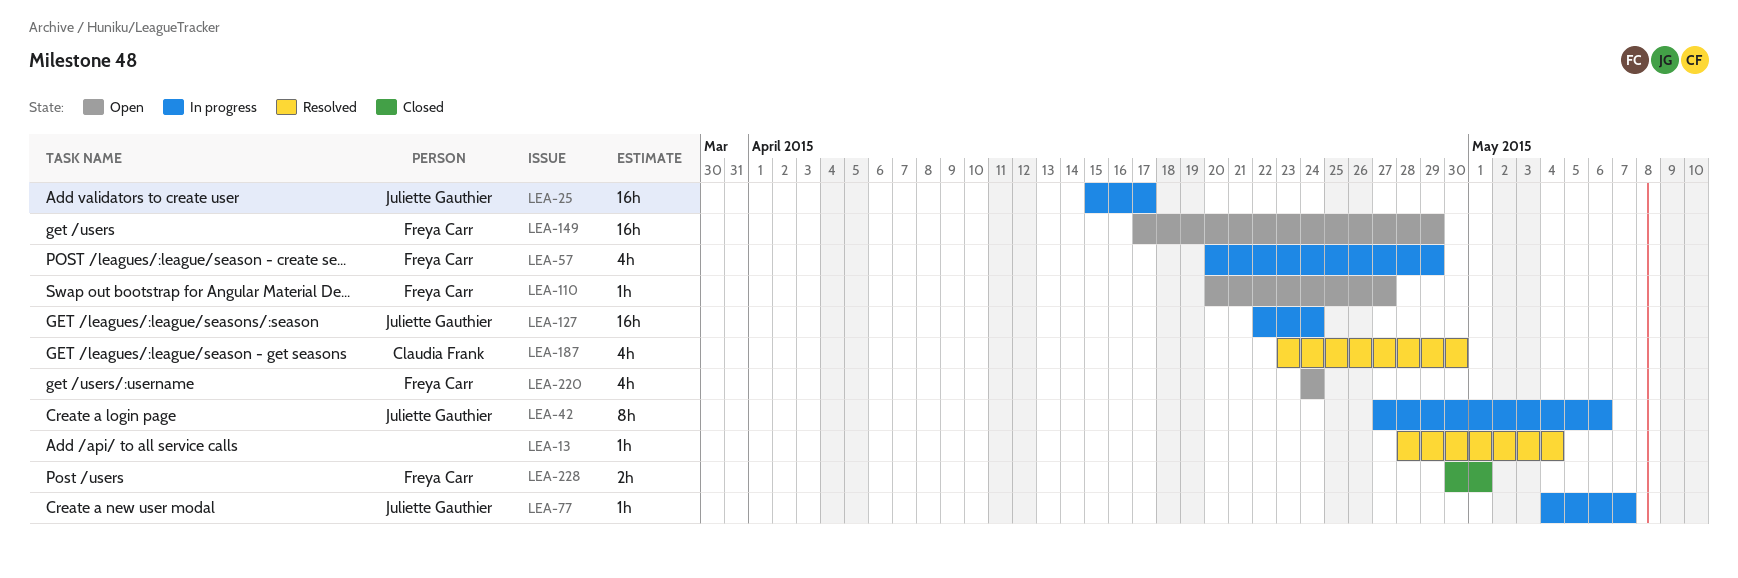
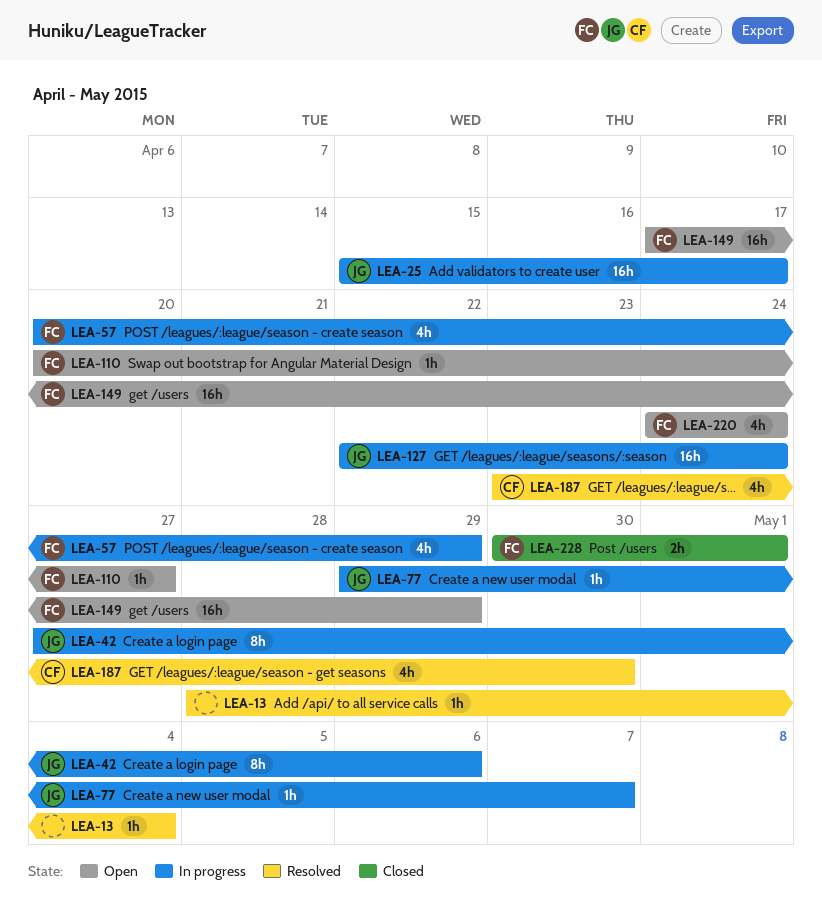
LEA-77, start: May 4 -> Apr 29

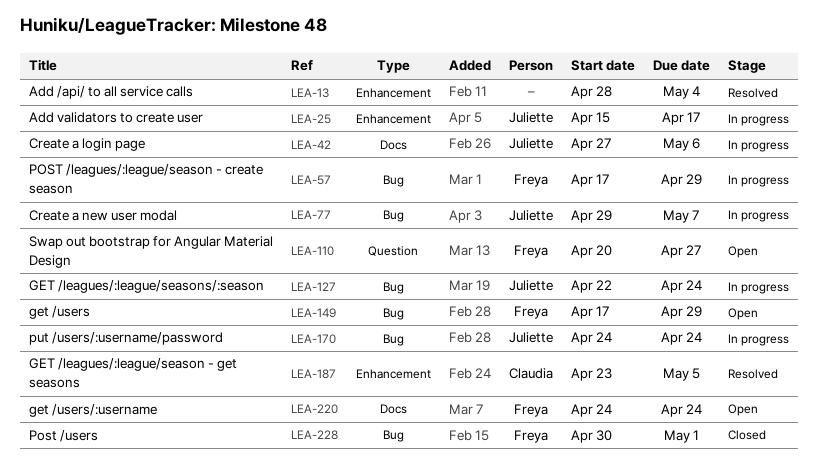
LEA-57, start: Apr 20 -> Apr 17
LEA-170: none -> present
LEA-187, due: Apr 30 -> May 5

